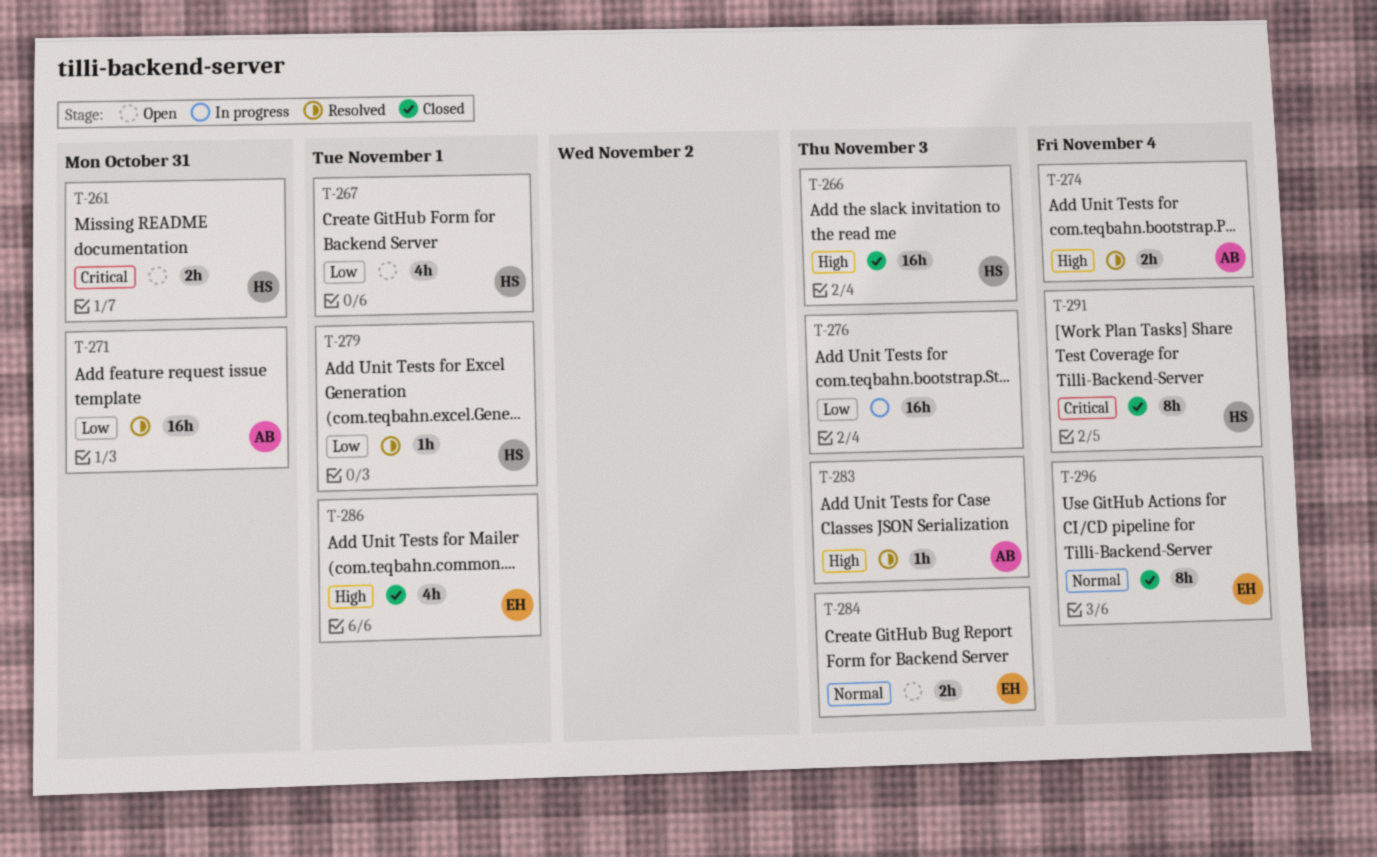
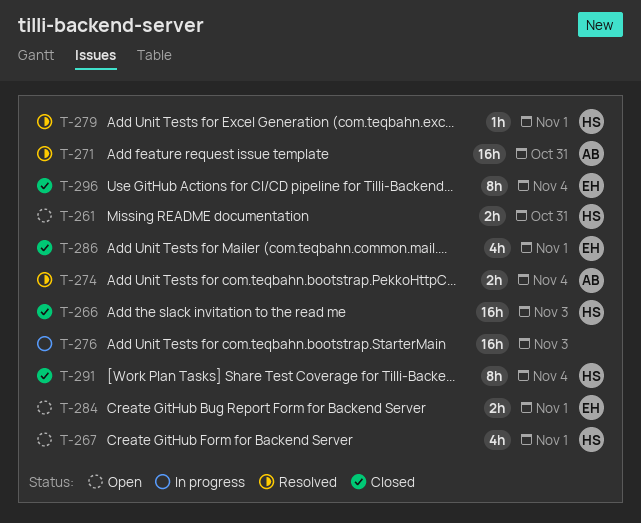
T-283: present -> none
T-284, due: Nov 3 -> Nov 1

